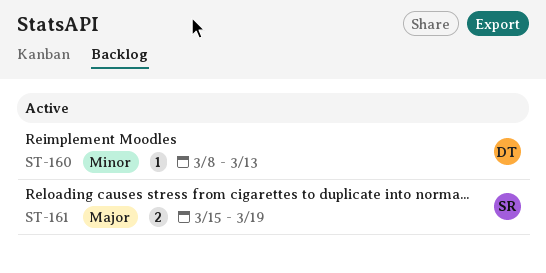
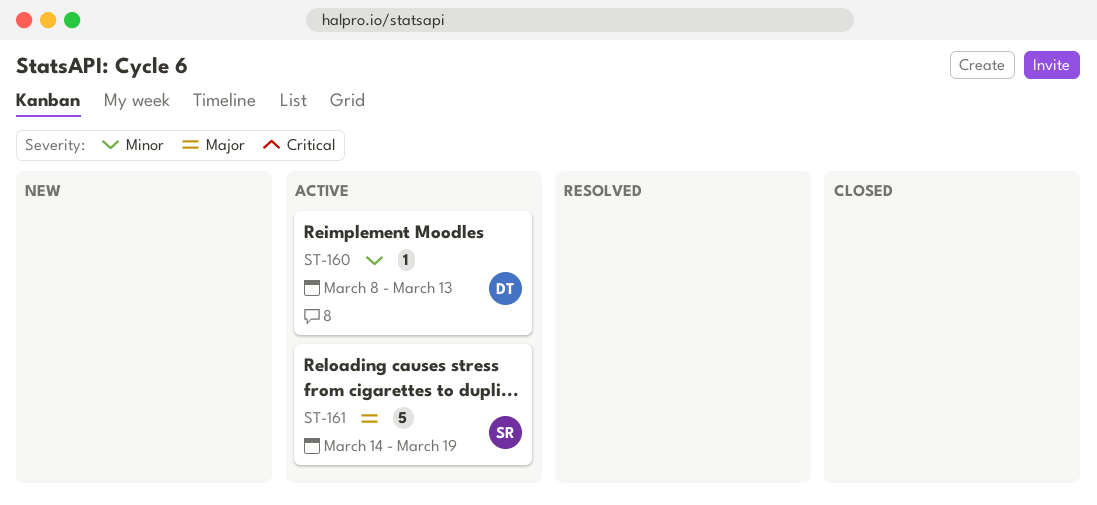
ST-161, estimate: 2 -> 5
ST-161, start: Mar 15 -> Mar 14

